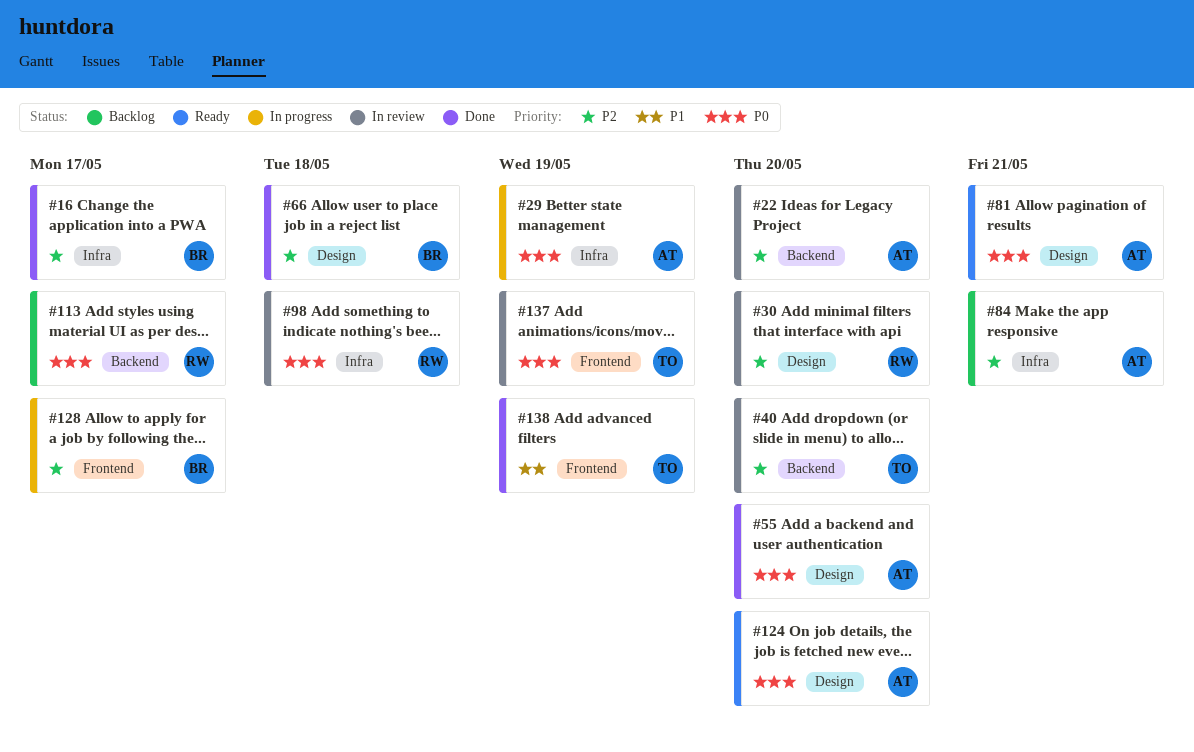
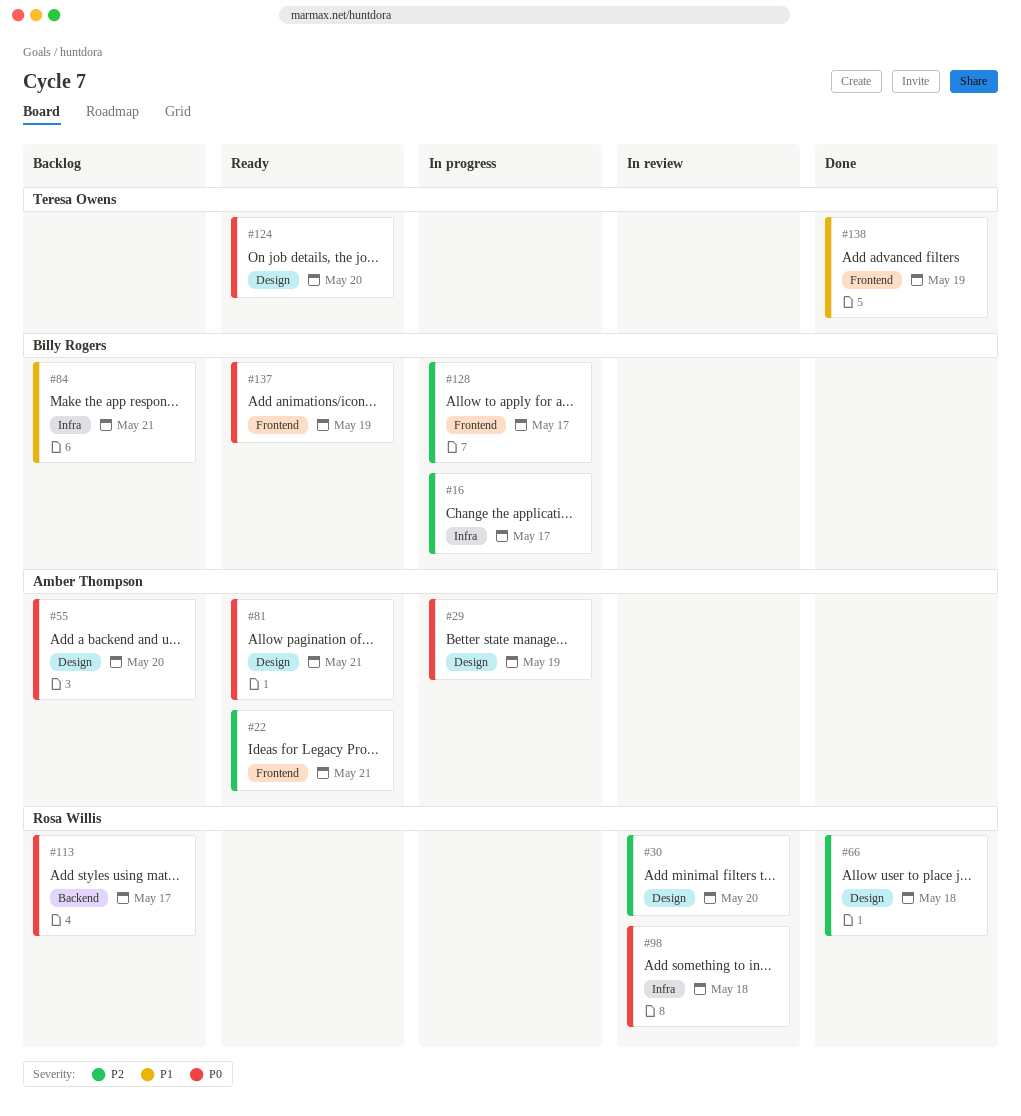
#16, status: Done -> In progress
#22, status: In review -> Ready
#22, label: Backend -> Frontend
#22, due: May 20 -> May 21
#29, label: Infra -> Design
#40: present -> none
#55, status: Done -> Backlog
#66, owner: Billy Rogers -> Rosa Willis
#84, owner: Amber Thompson -> Billy Rogers
#84, priority: P2 -> P1
#124, owner: Amber Thompson -> Teresa Owens
#137, status: In review -> Ready
#137, owner: Teresa Owens -> Billy Rogers

